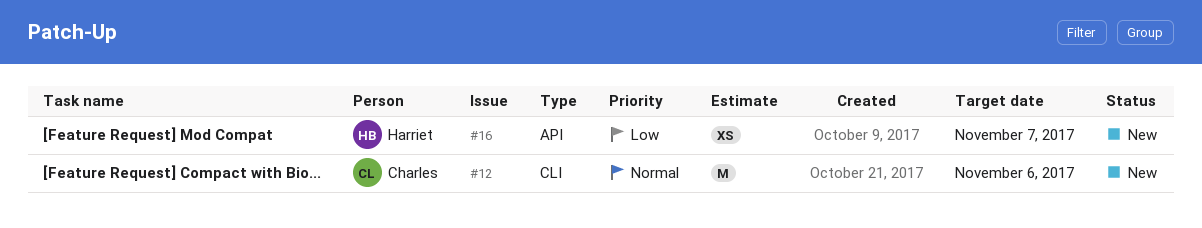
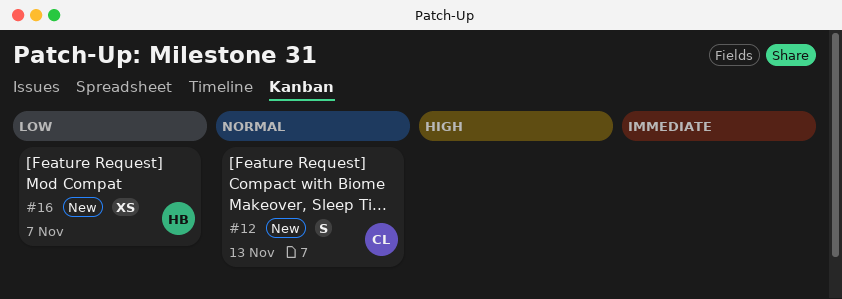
#12, estimate: M -> S
#12, due: Nov 6 -> Nov 13

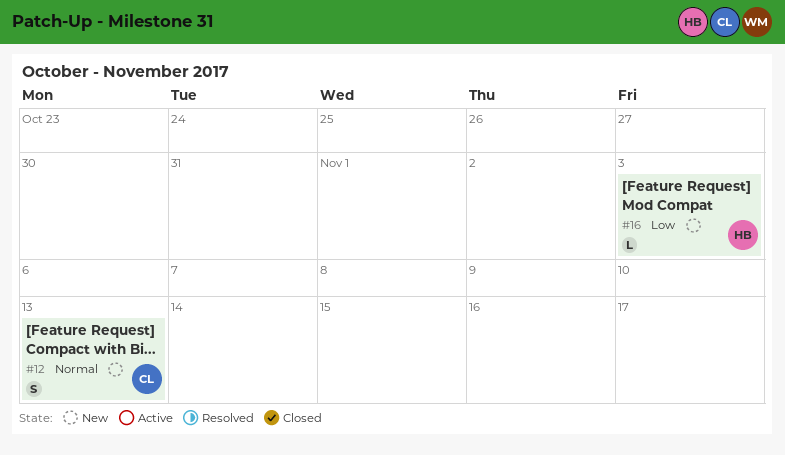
#16, estimate: XS -> L
#16, due: Nov 7 -> Nov 3

